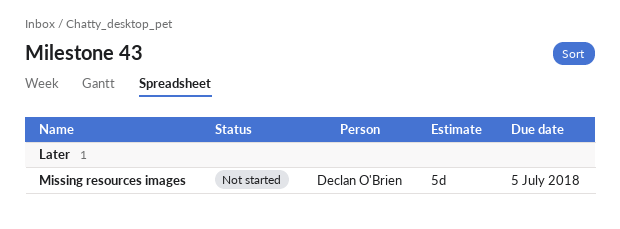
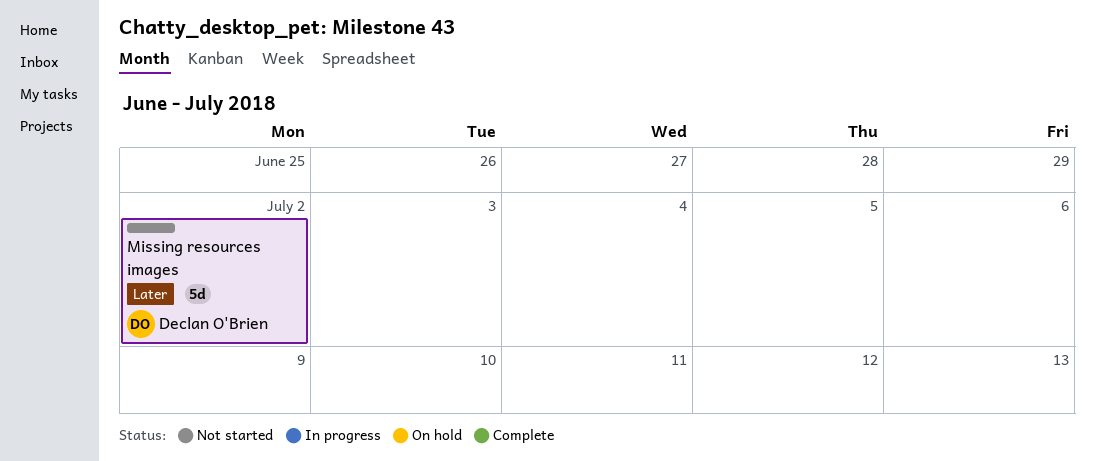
Missing resources images, due: Jul 5 -> Jul 2

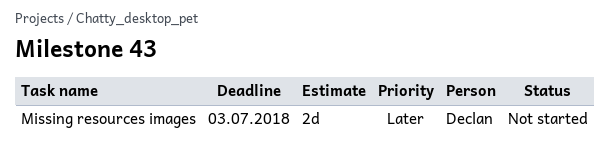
Missing resources images, estimate: 5d -> 2d
Missing resources images, due: Jul 2 -> Jul 3

